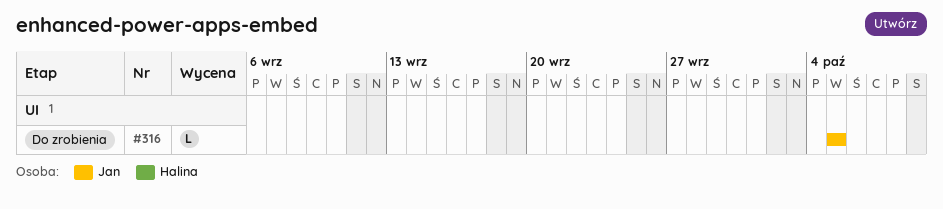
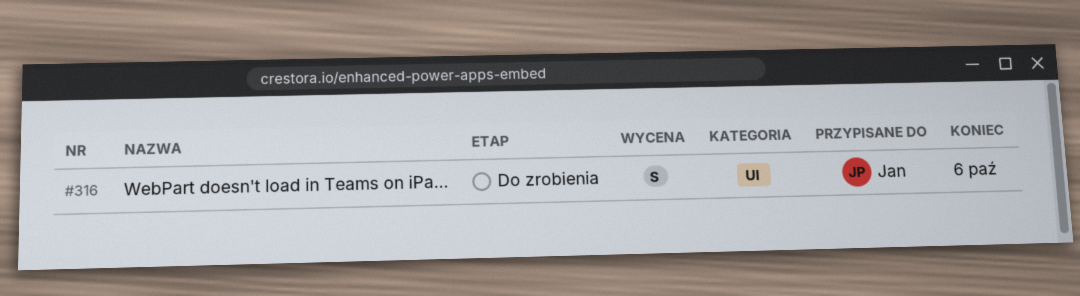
#316, estimate: L -> S
#316, due: Oct 5 -> Oct 6

